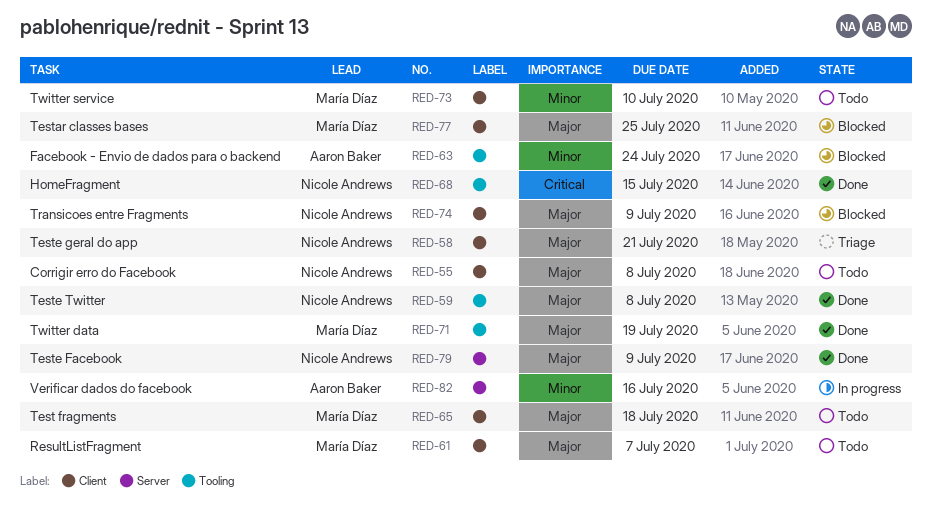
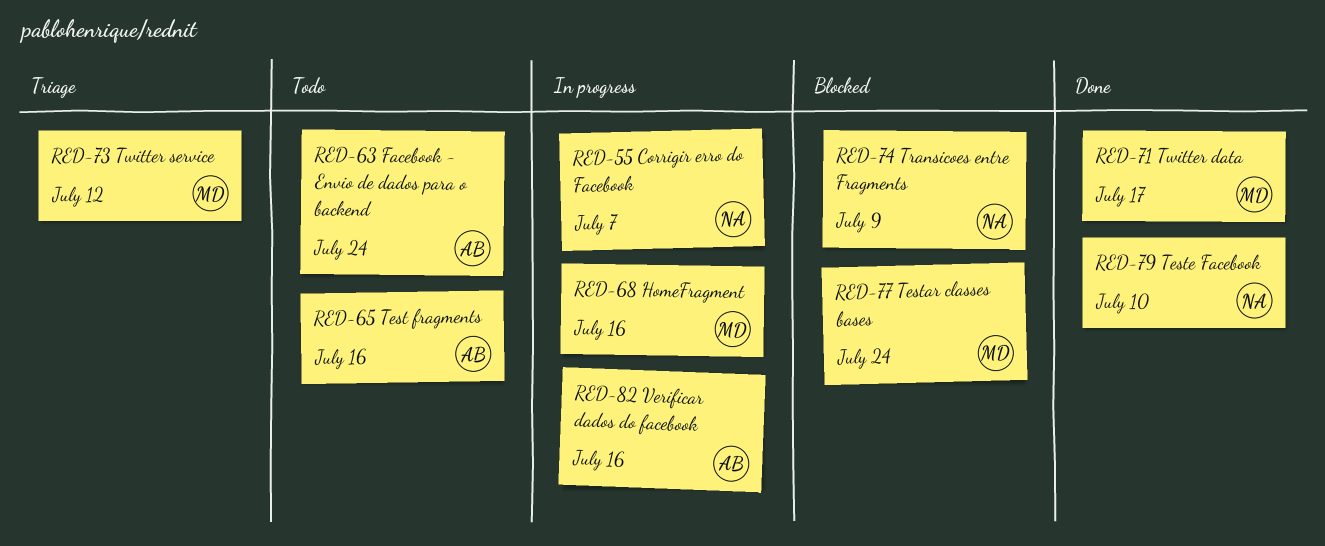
RED-55, status: Todo -> In progress
RED-55, due: Jul 8 -> Jul 7
RED-58: present -> none
RED-59: present -> none
RED-61: present -> none
RED-63, status: Blocked -> Todo
RED-65, owner: María Díaz -> Aaron Baker
RED-65, due: Jul 18 -> Jul 16
RED-68, status: Done -> In progress
RED-68, owner: Nicole Andrews -> María Díaz
RED-68, due: Jul 15 -> Jul 16
RED-71, due: Jul 19 -> Jul 17
RED-73, status: Todo -> Triage
RED-73, due: Jul 10 -> Jul 12
RED-77, due: Jul 25 -> Jul 24
RED-79, due: Jul 9 -> Jul 10

